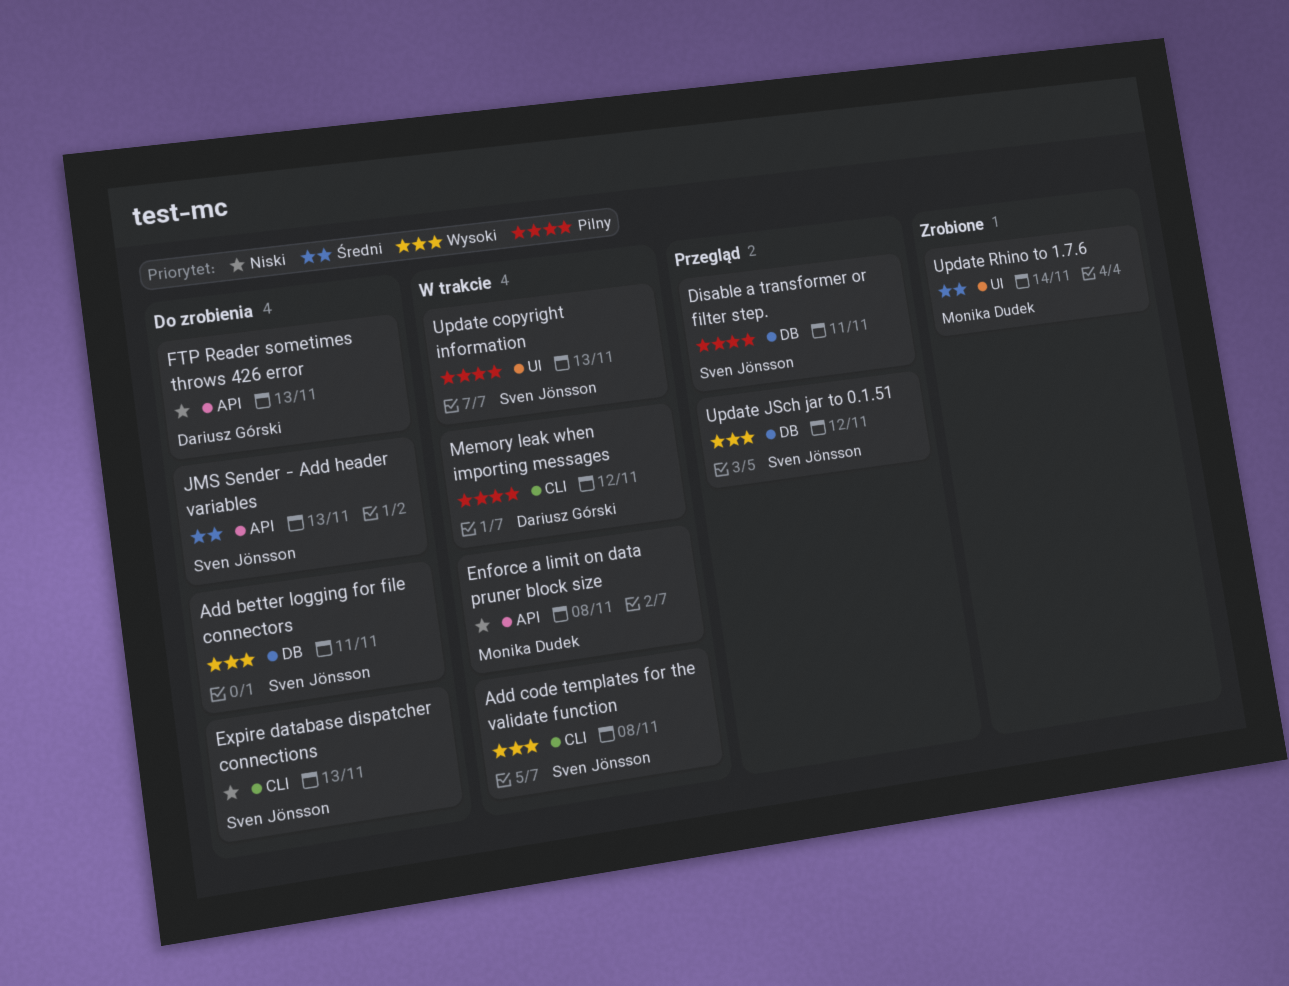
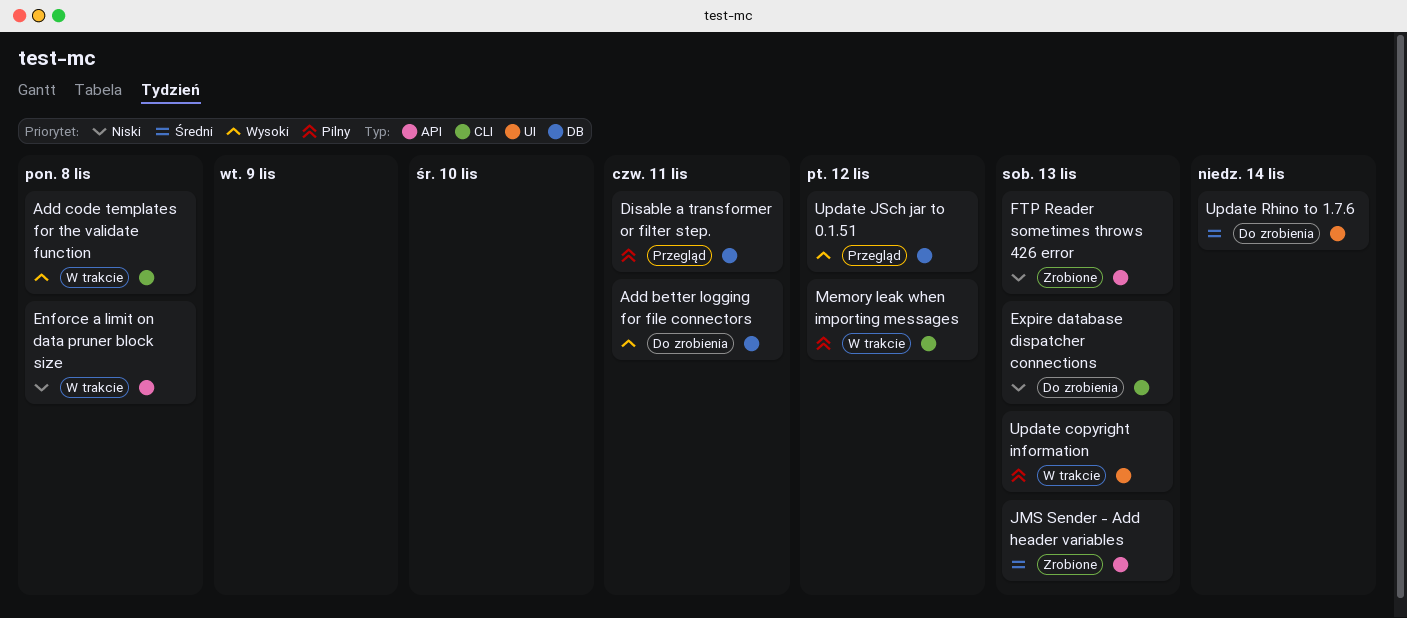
FTP Reader sometimes throws 426 error, status: Do zrobienia -> Zrobione
JMS Sender - Add header variables, status: Do zrobienia -> Zrobione
Update Rhino to 1.7.6, status: Zrobione -> Do zrobienia

